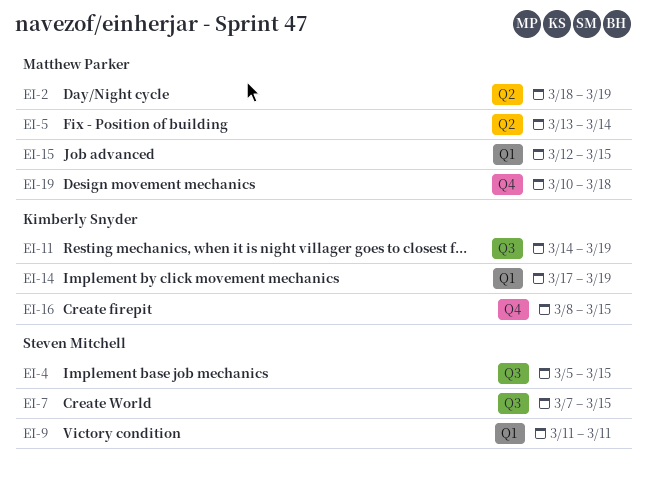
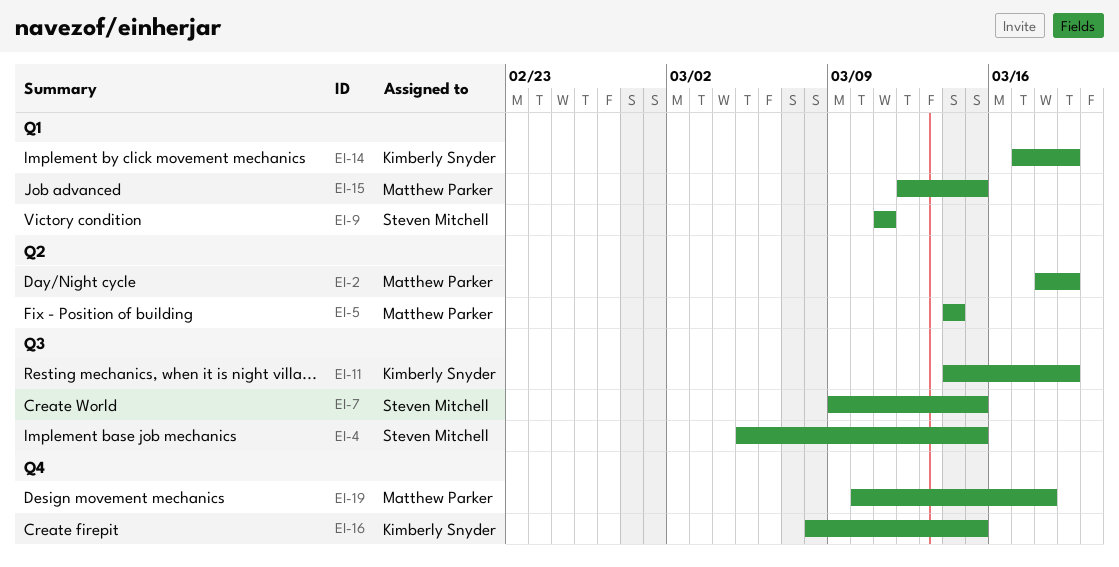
EI-5, start: Mar 13 -> Mar 14
EI-7, start: Mar 7 -> Mar 9

